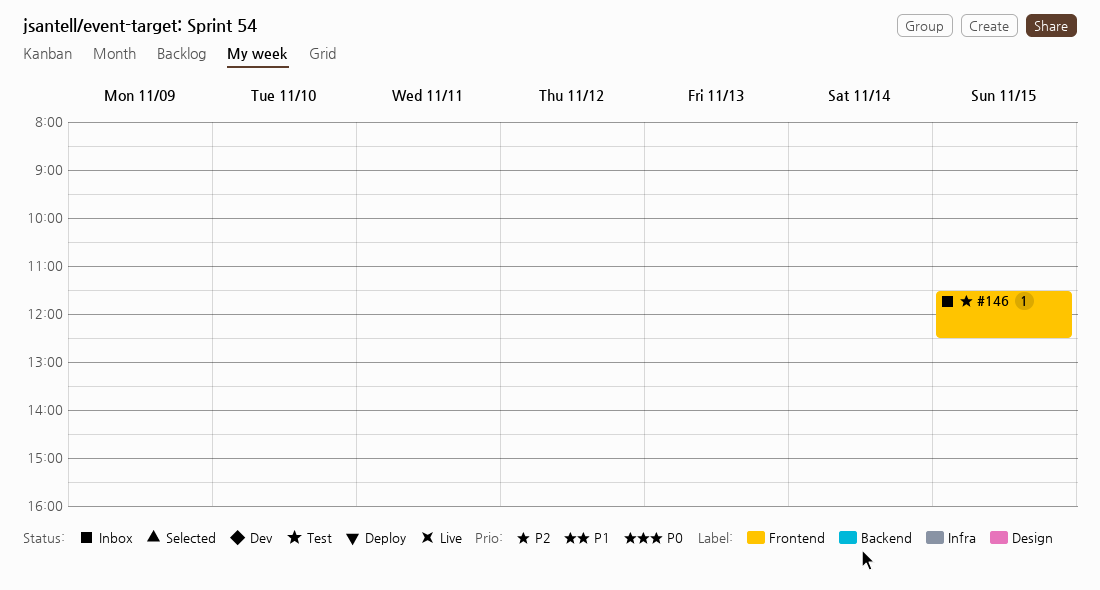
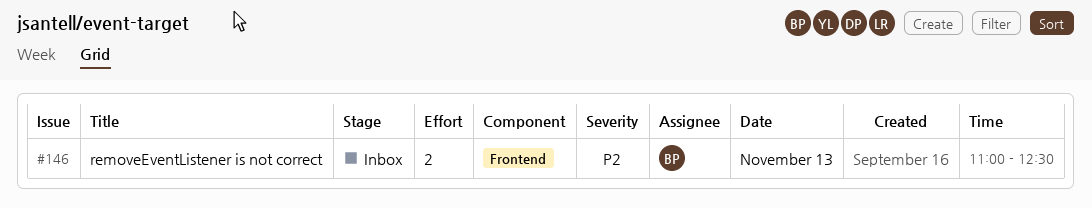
#146, estimate: 1 -> 2
#146, day: Nov 15 -> Nov 13
#146, begins: 11:30 -> 11:00

